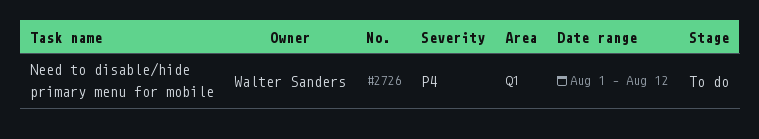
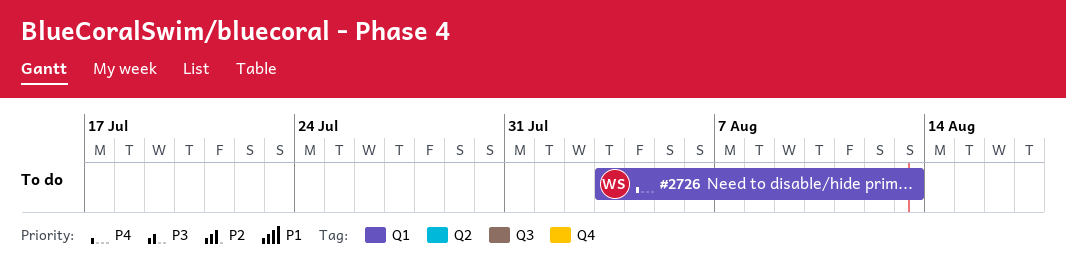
#2726, start: Aug 1 -> Aug 3
#2726, due: Aug 12 -> Aug 13

